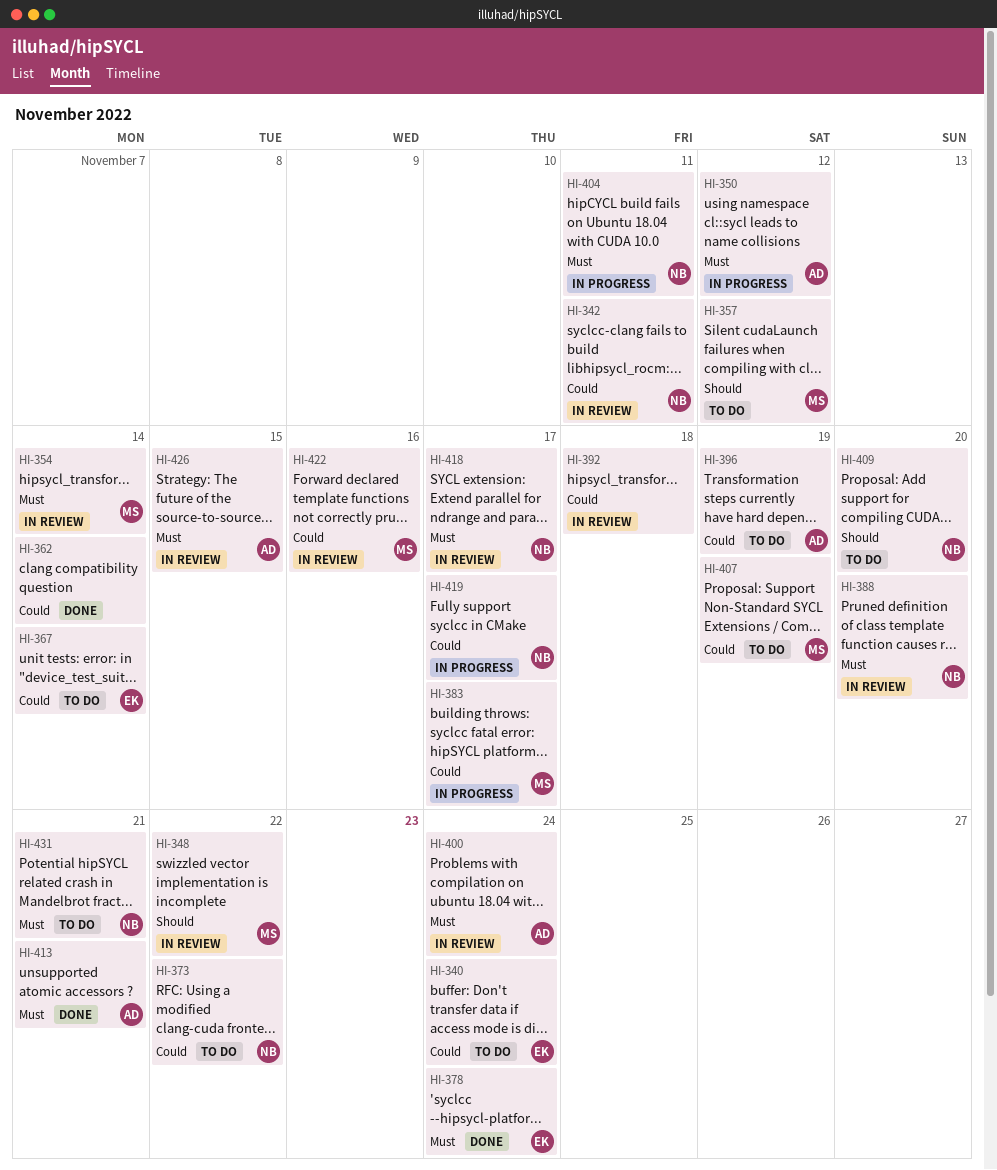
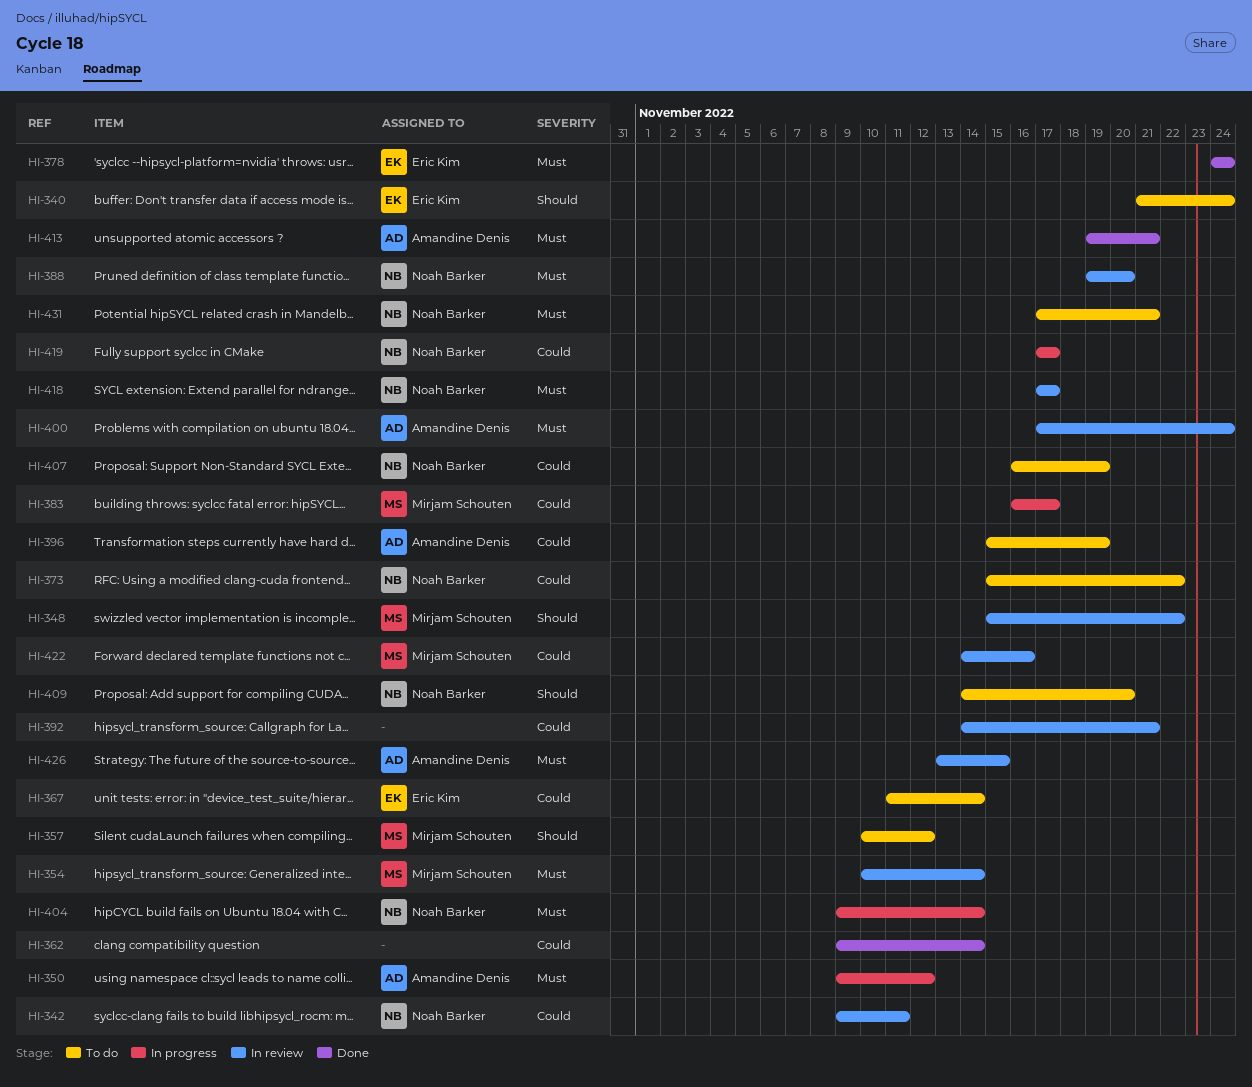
HI-340, priority: Could -> Should
HI-392, due: Nov 18 -> Nov 21
HI-404, due: Nov 11 -> Nov 14
HI-407, owner: Mirjam Schouten -> Noah Barker

